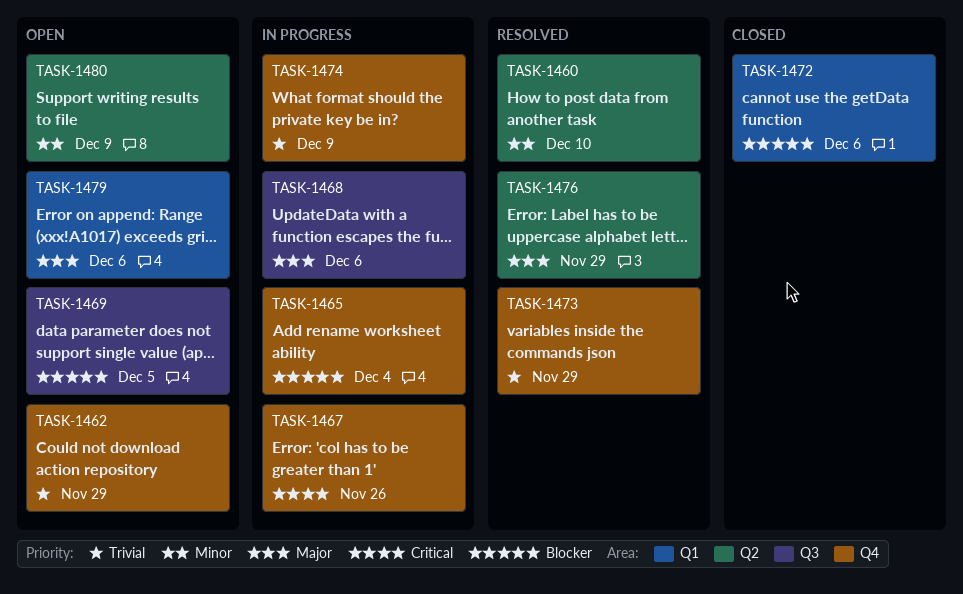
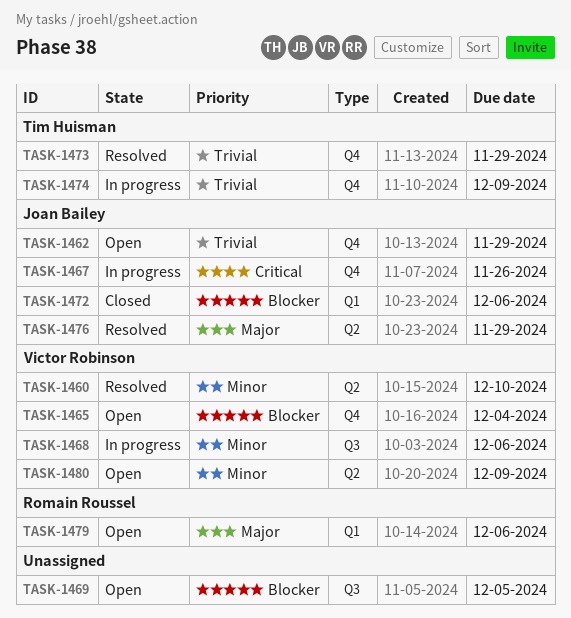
TASK-1465, status: In progress -> Open
TASK-1468, priority: Major -> Minor

